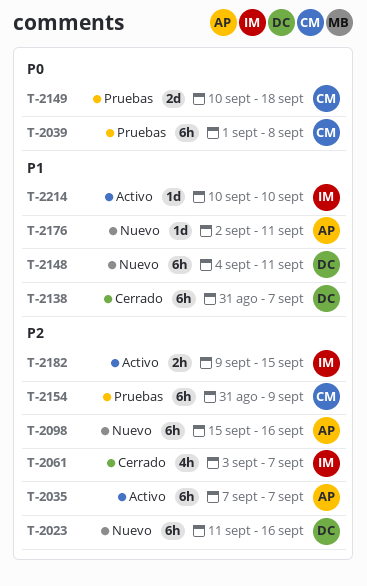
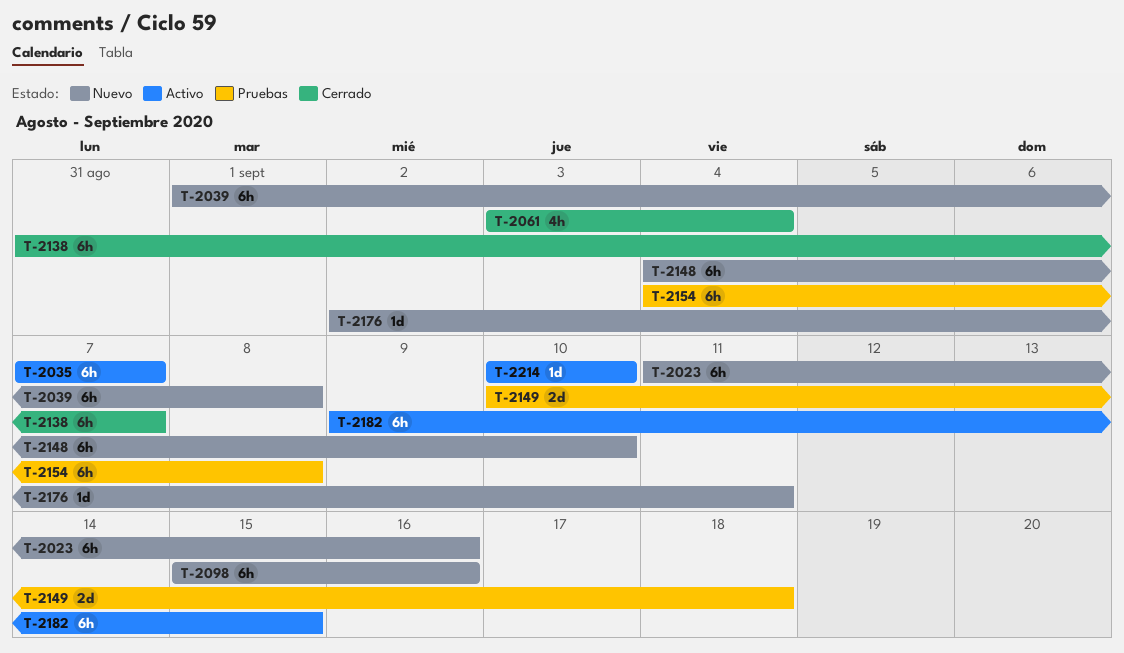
T-2039, status: Pruebas -> Nuevo
T-2061, due: Sep 7 -> Sep 4
T-2148, due: Sep 11 -> Sep 10
T-2154, start: Aug 31 -> Sep 4
T-2154, due: Sep 9 -> Sep 8
T-2182, estimate: 2h -> 6h

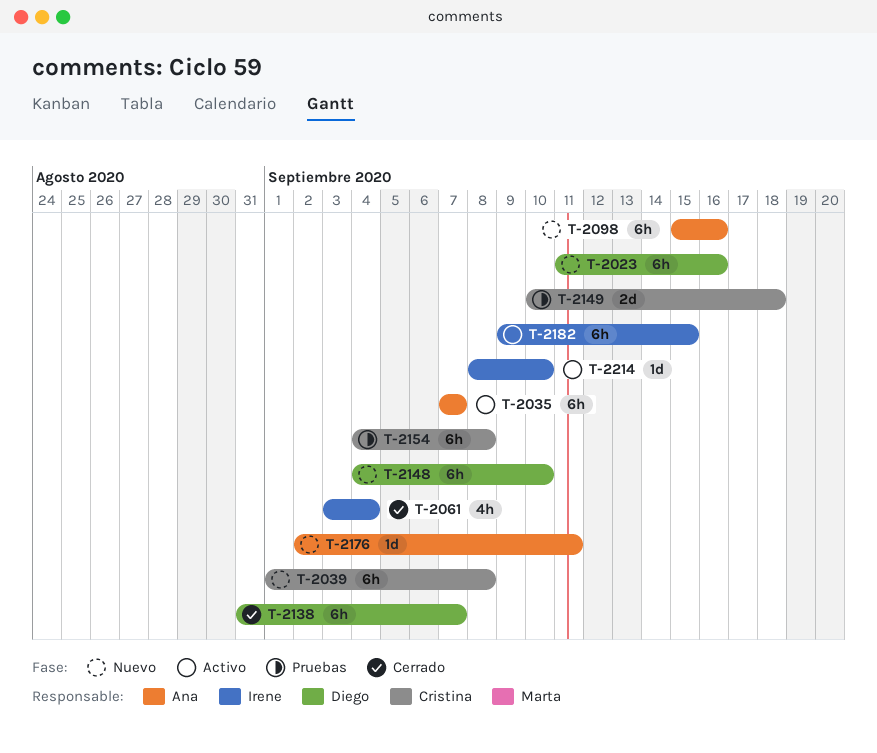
T-2214, start: Sep 10 -> Sep 8

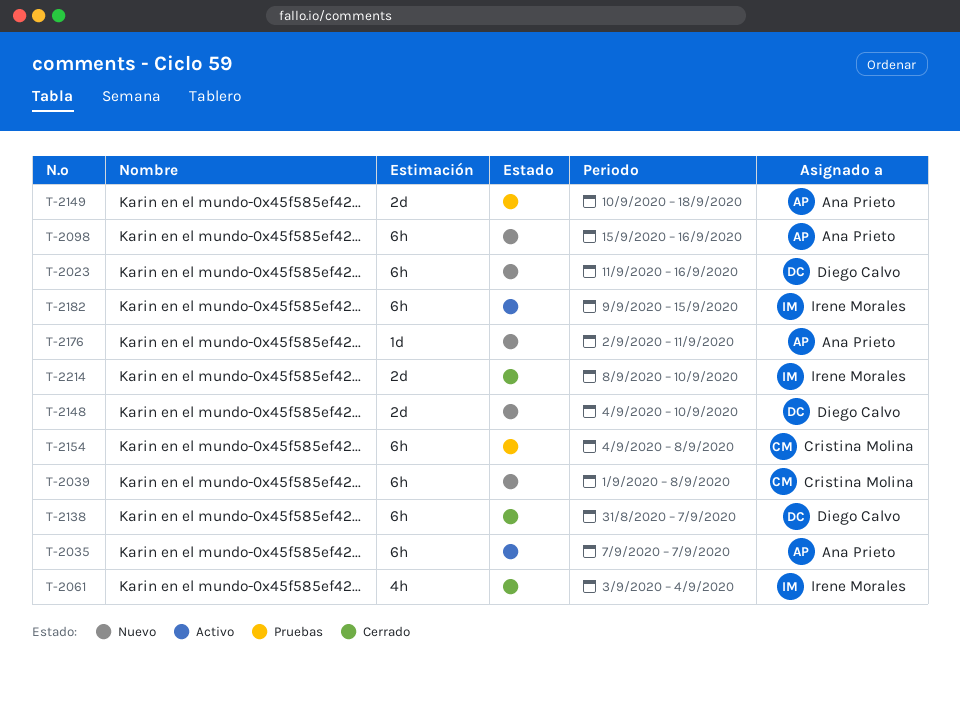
T-2148, estimate: 6h -> 2d
T-2149, owner: Cristina Molina -> Ana Prieto
T-2214, status: Activo -> Cerrado
T-2214, estimate: 1d -> 2d

